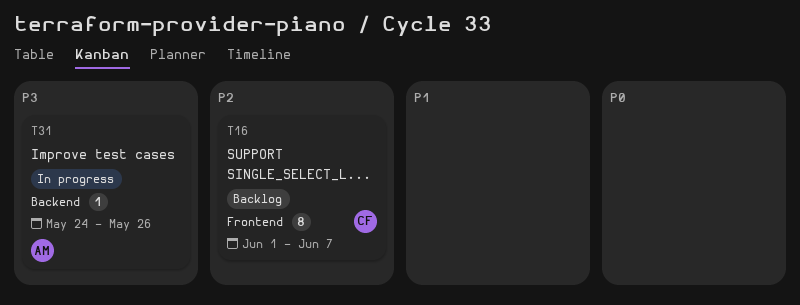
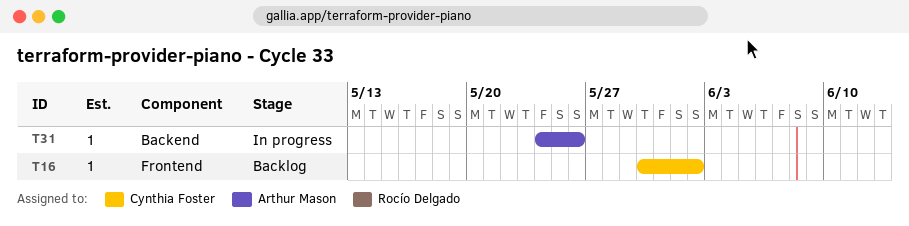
T16, estimate: 8 -> 1
T16, start: Jun 1 -> May 30
T16, due: Jun 7 -> Jun 2

